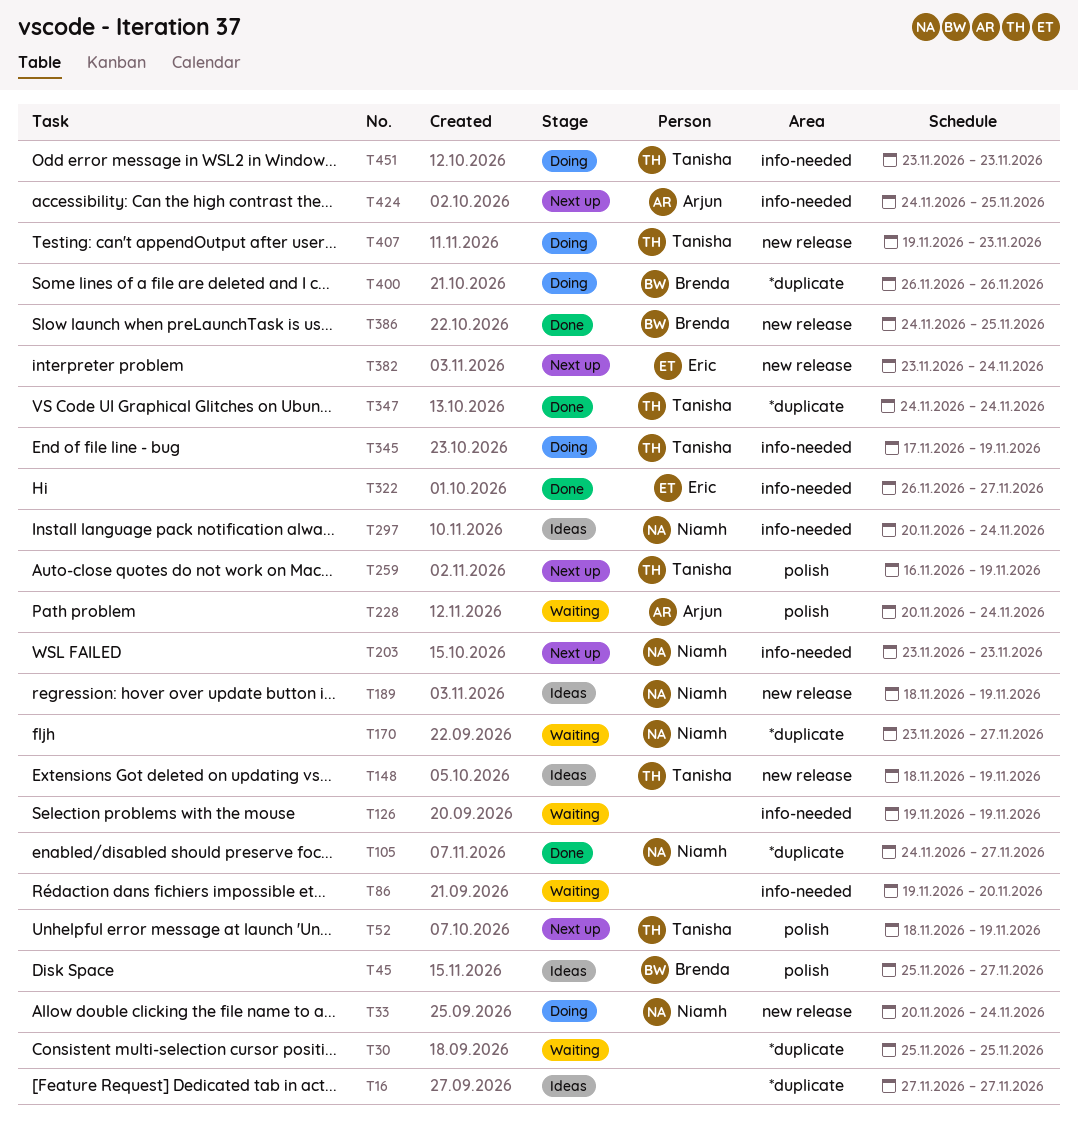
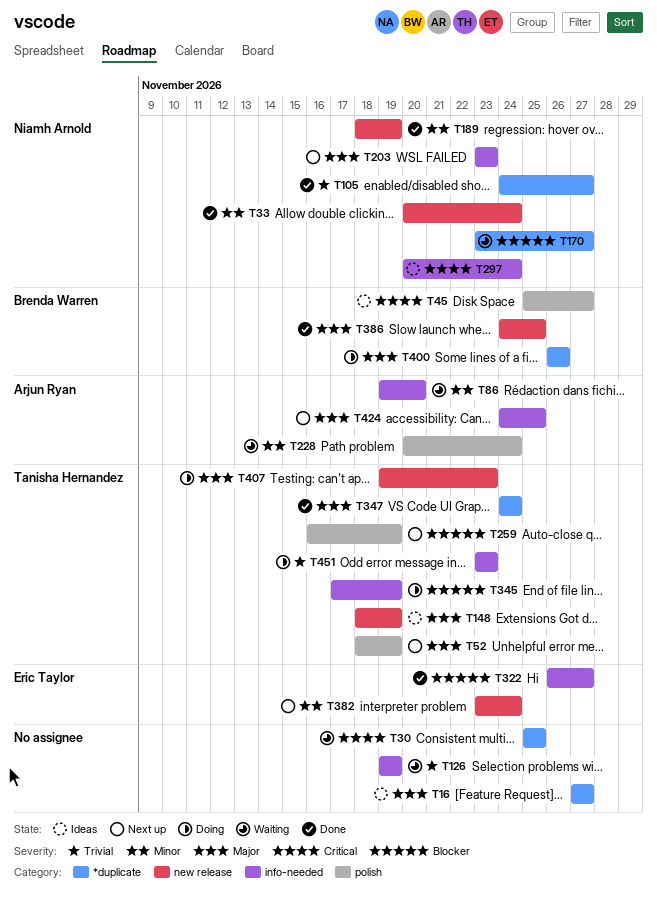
T33, status: Doing -> Done
T86, owner: none -> Arjun Ryan
T189, status: Ideas -> Done

